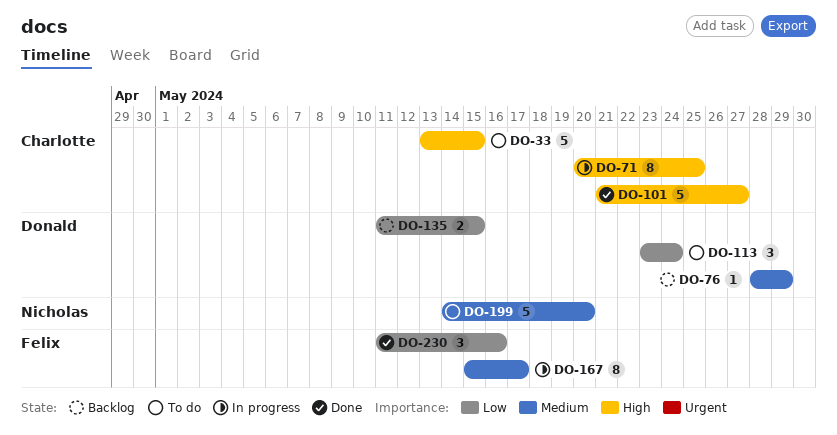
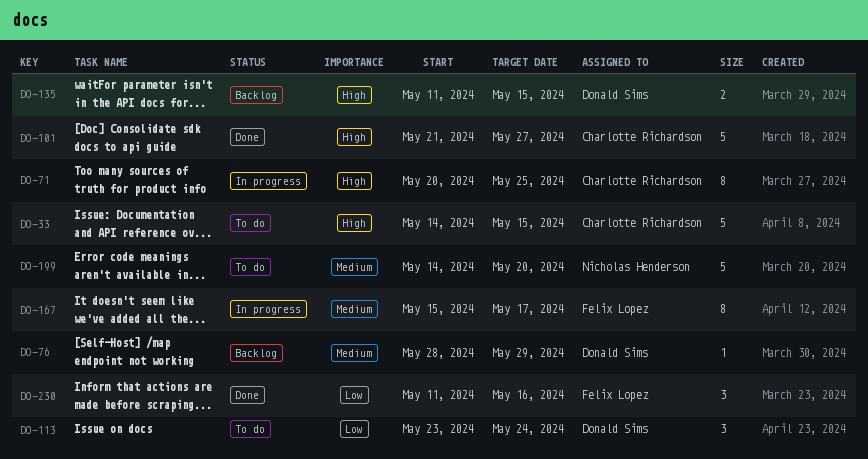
DO-33, start: May 13 -> May 14
DO-135, priority: Low -> High

